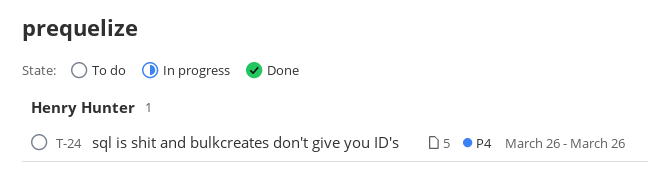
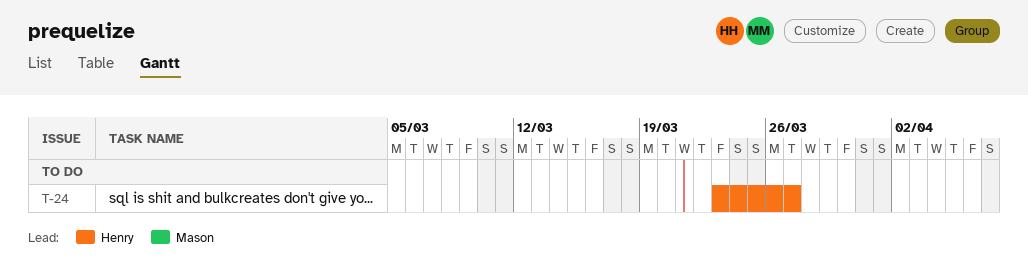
T-24, start: Mar 26 -> Mar 23
T-24, due: Mar 26 -> Mar 27

